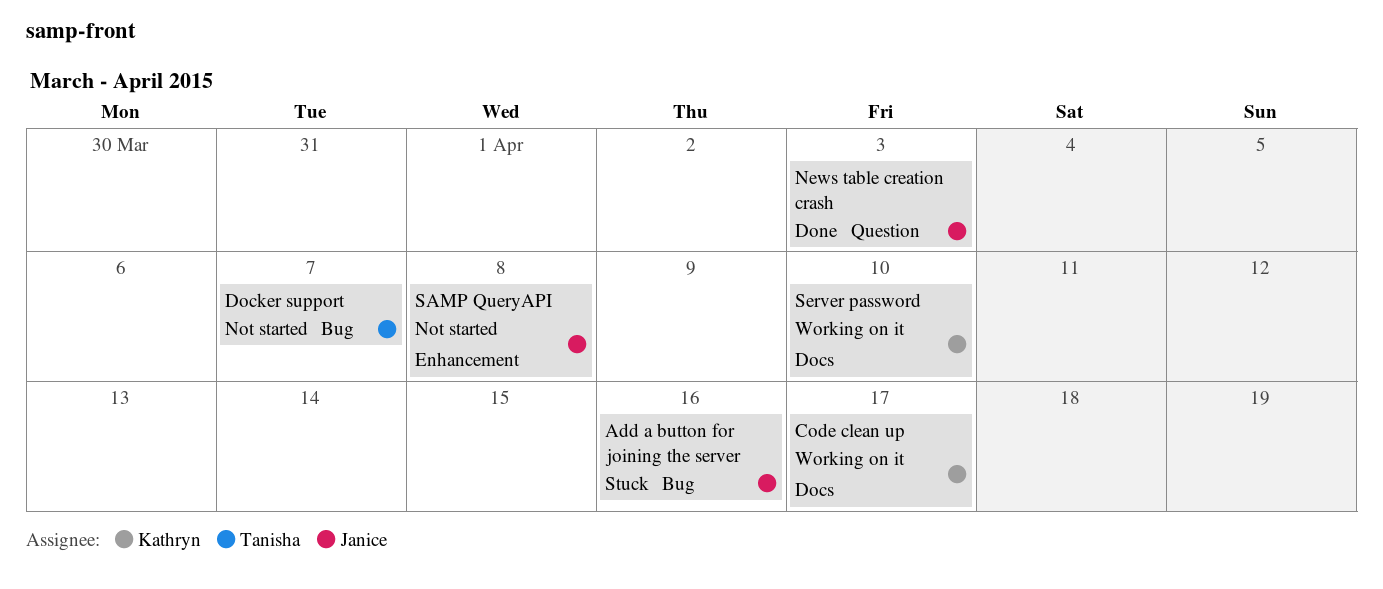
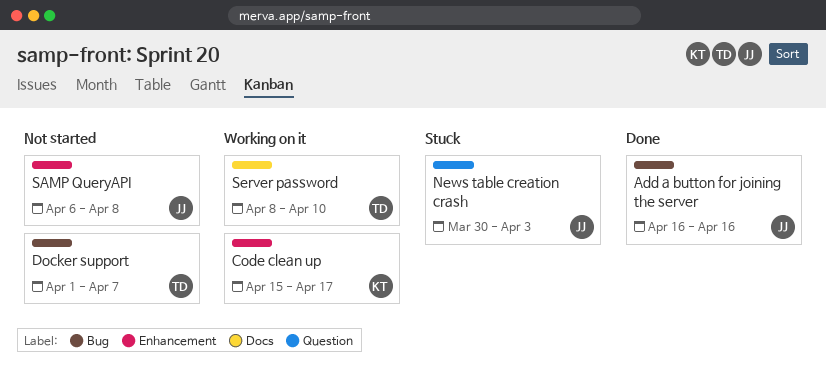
Add a button for joining the server, status: Stuck -> Done
Code clean up, label: Docs -> Enhancement
News table creation crash, status: Done -> Stuck
Server password, owner: Kathryn -> Tanisha

